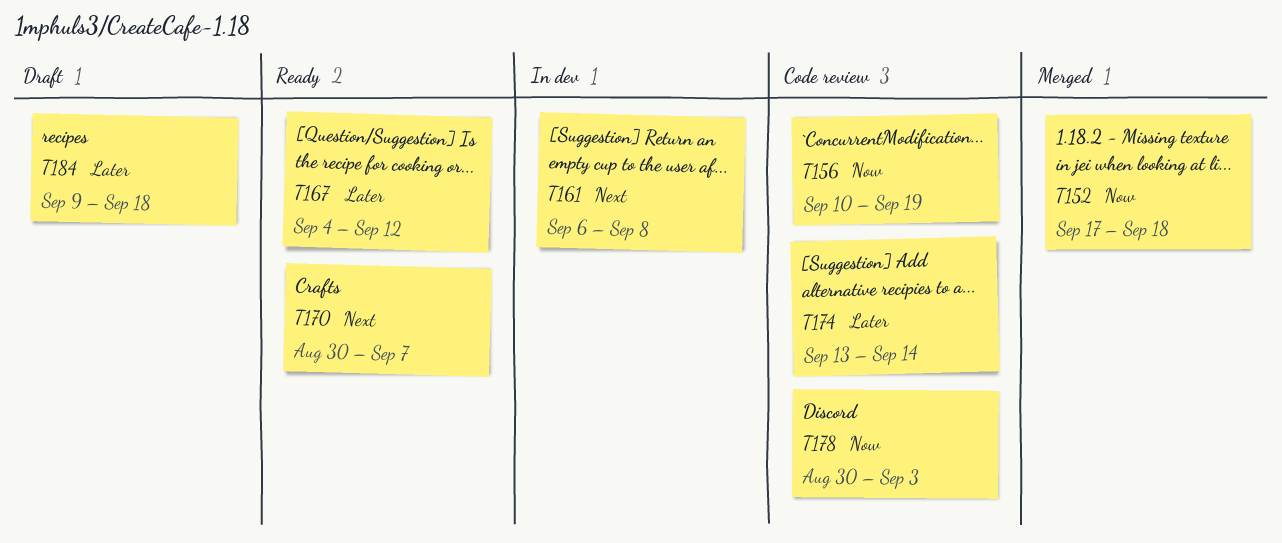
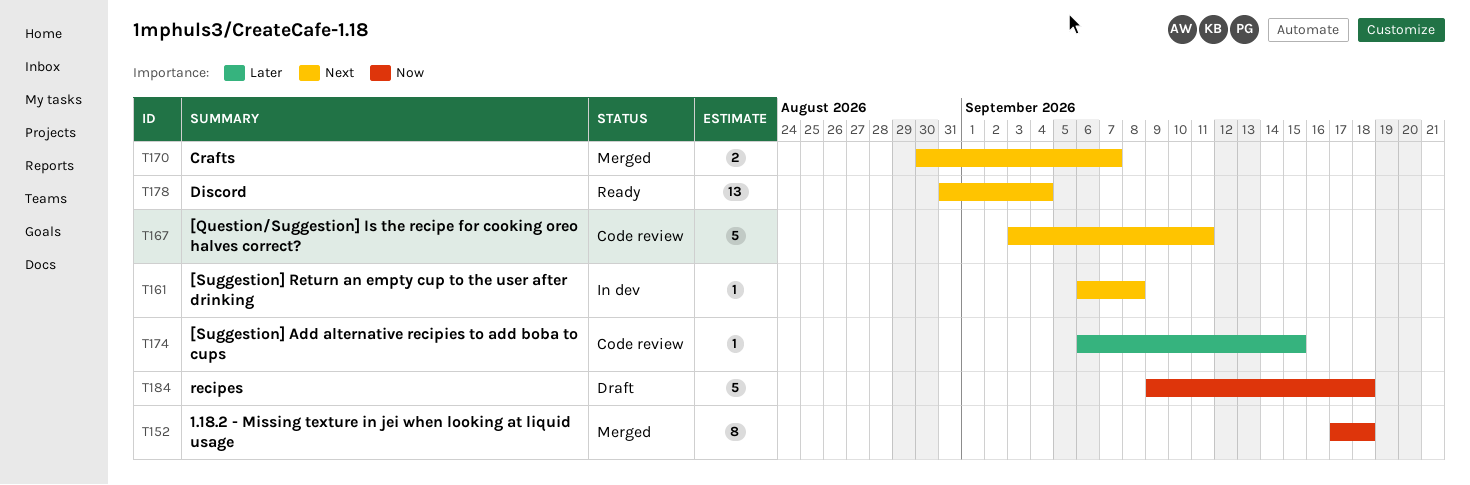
T156: present -> none
T167, status: Ready -> Code review
T167, priority: Later -> Next
T167, start: Sep 4 -> Sep 3
T167, due: Sep 12 -> Sep 11
T170, status: Ready -> Merged
T174, start: Sep 13 -> Sep 6
T174, due: Sep 14 -> Sep 15
T178, status: Code review -> Ready
T178, priority: Now -> Next
T178, start: Aug 30 -> Aug 31
T178, due: Sep 3 -> Sep 4
T184, priority: Later -> Now

